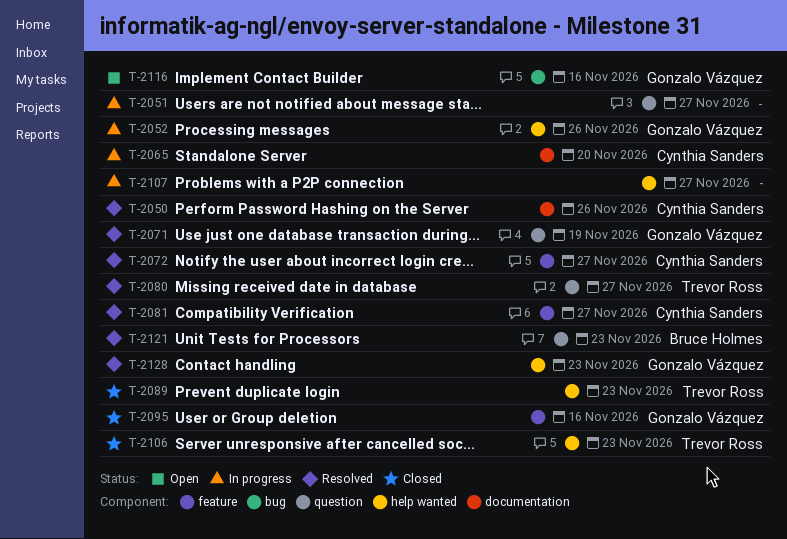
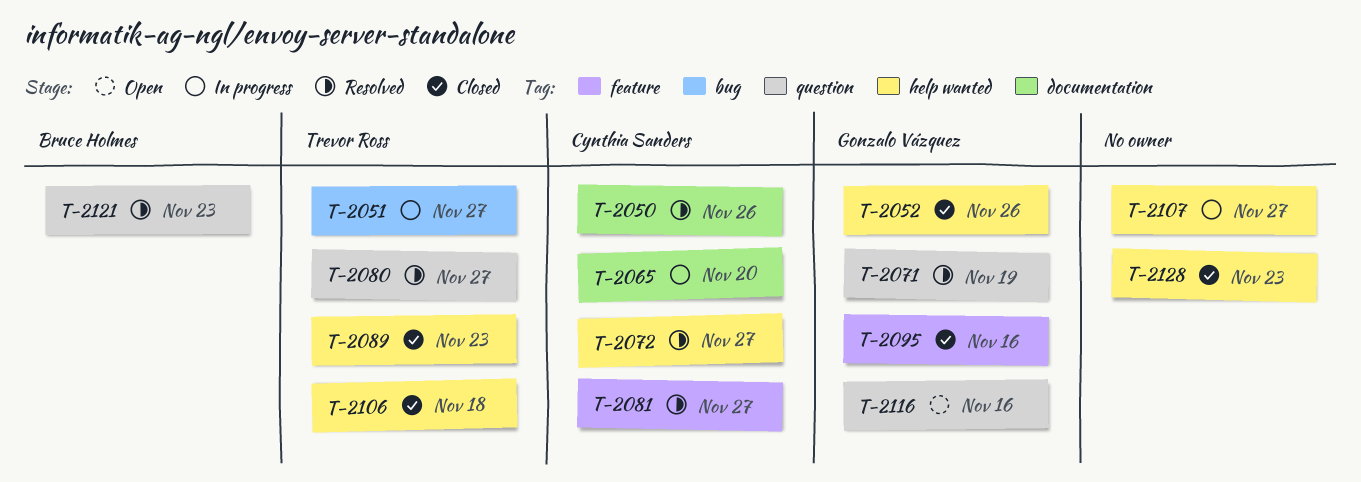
T-2051, owner: none -> Trevor Ross
T-2051, label: question -> bug
T-2052, status: In progress -> Closed
T-2072, label: feature -> help wanted
T-2106, due: Nov 23 -> Nov 18
T-2116, label: bug -> question
T-2128, status: Resolved -> Closed
T-2128, owner: Gonzalo Vázquez -> none

